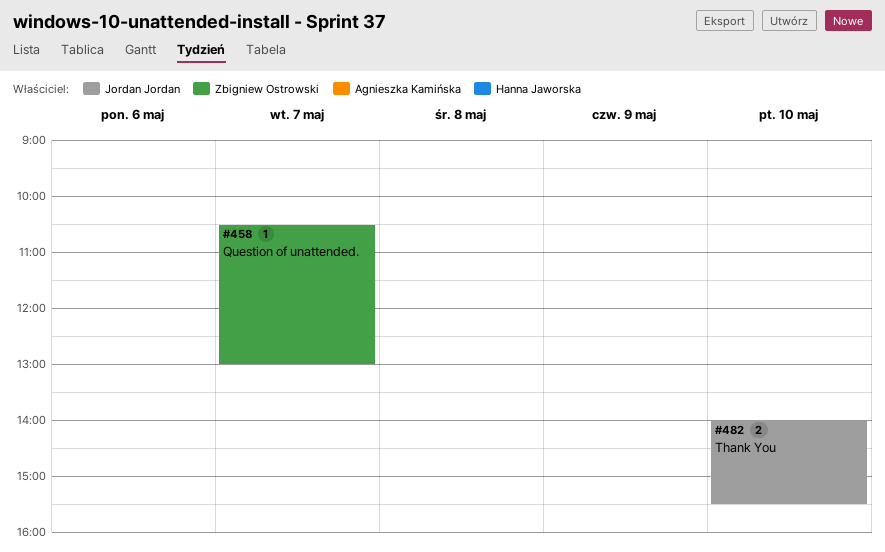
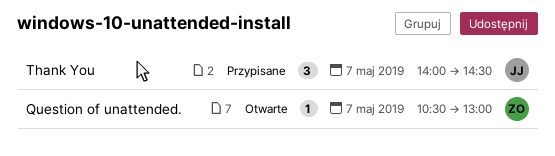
Thank You, estimate: 2 -> 3
Thank You, day: May 10 -> May 7
Thank You, ends: 15:30 -> 14:30

